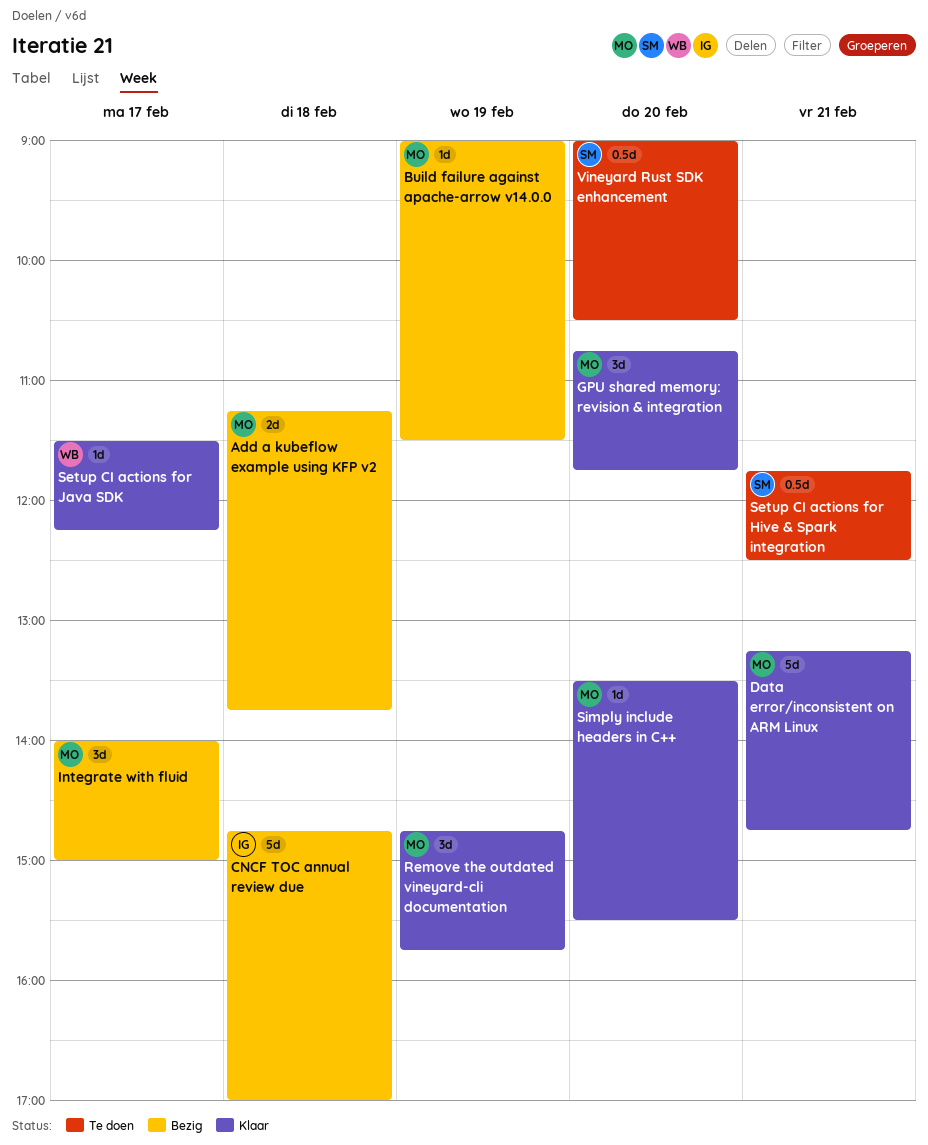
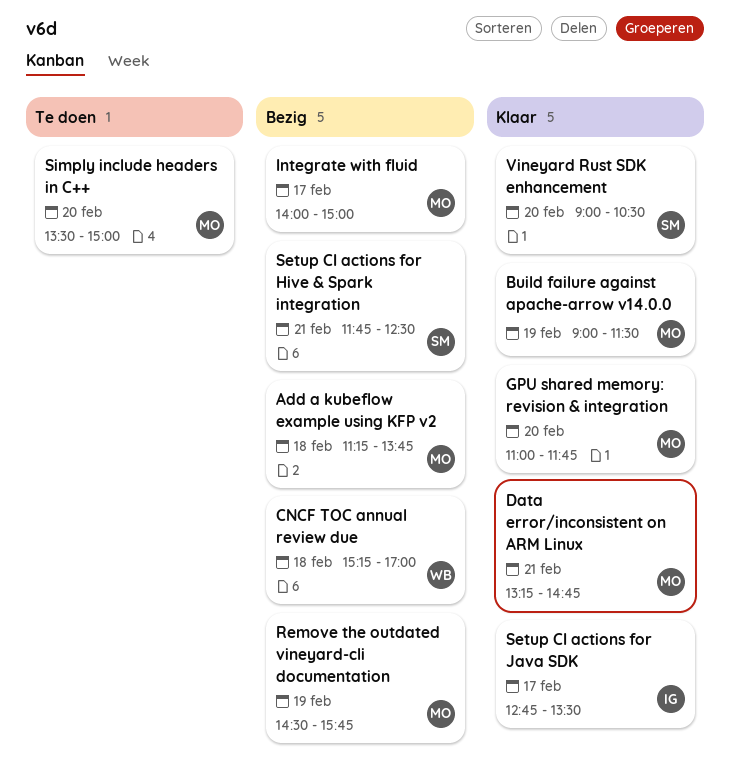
Build failure against apache-arrow v14.0.0, status: Bezig -> Klaar
CNCF TOC annual review due, owner: IG -> WB
CNCF TOC annual review due, begins: 14:45 -> 15:15
GPU shared memory: revision & integration, begins: 10:45 -> 11:00
Remove the outdated vineyard-cli documentation, status: Klaar -> Bezig
Remove the outdated vineyard-cli documentation, begins: 14:45 -> 14:30
Setup CI actions for Hive & Spark integration, status: Te doen -> Bezig
Setup CI actions for Java SDK, owner: WB -> IG
Setup CI actions for Java SDK, begins: 11:30 -> 12:45
Setup CI actions for Java SDK, ends: 12:15 -> 13:30
Simply include headers in C++, status: Klaar -> Te doen
Simply include headers in C++, ends: 15:30 -> 15:00
Vineyard Rust SDK enhancement, status: Te doen -> Klaar

